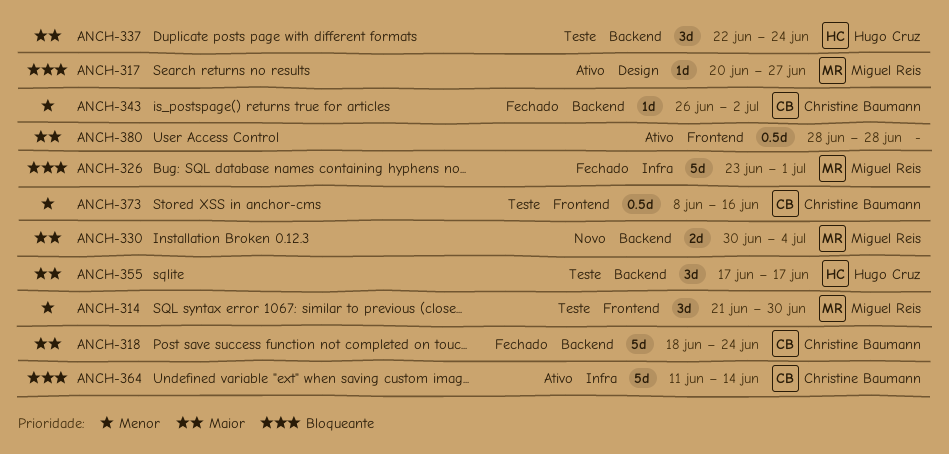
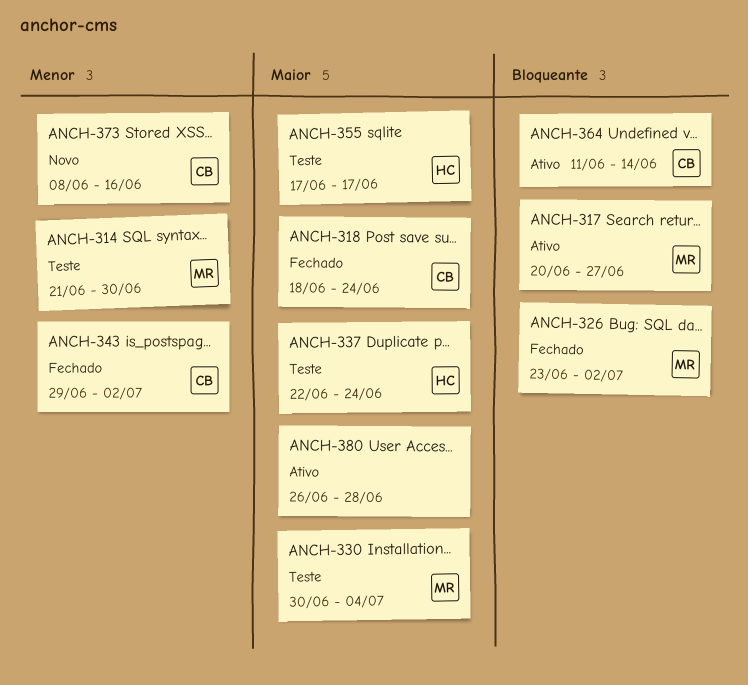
ANCH-326, due: Jul 1 -> Jul 2
ANCH-330, status: Novo -> Teste
ANCH-343, start: Jun 26 -> Jun 29
ANCH-373, status: Teste -> Novo
ANCH-380, start: Jun 28 -> Jun 26

